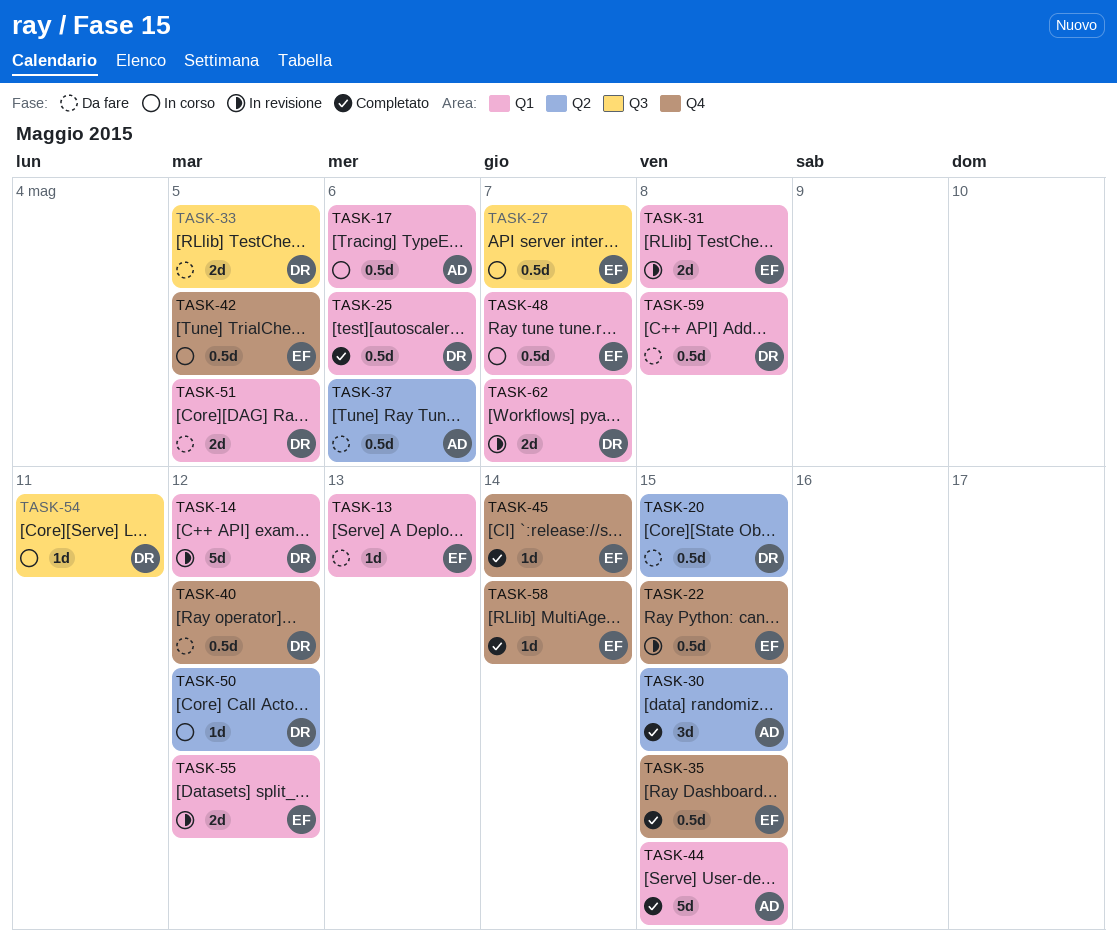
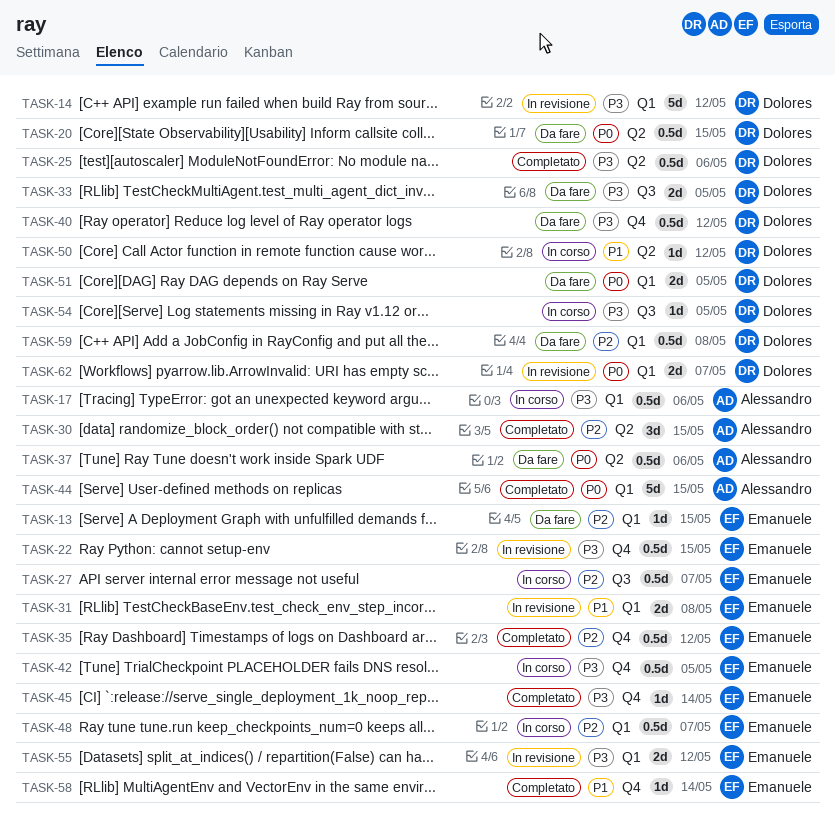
TASK-13, due: May 13 -> May 15
TASK-25, label: Q1 -> Q2
TASK-35, due: May 15 -> May 12
TASK-54, due: May 11 -> May 5

